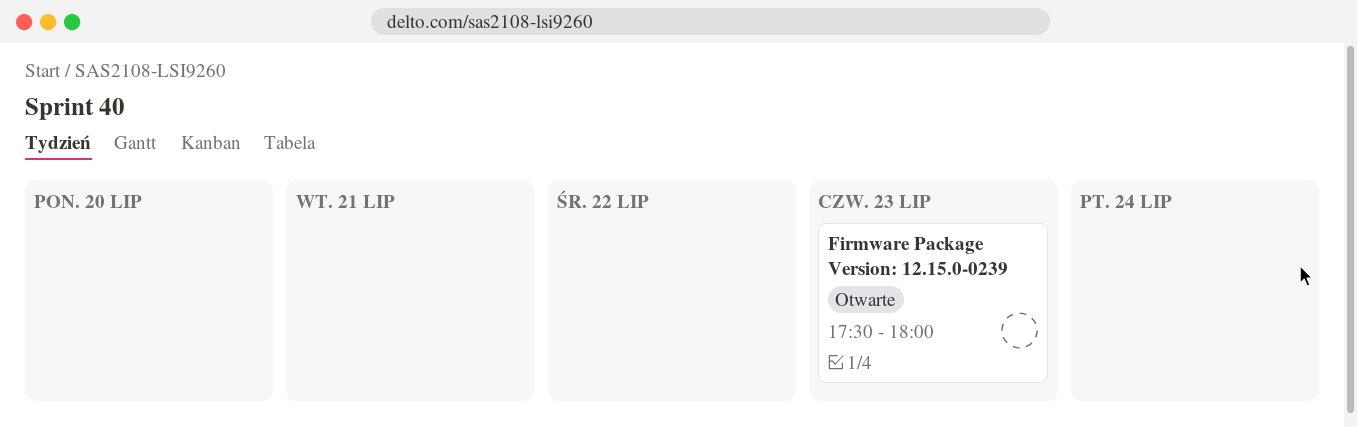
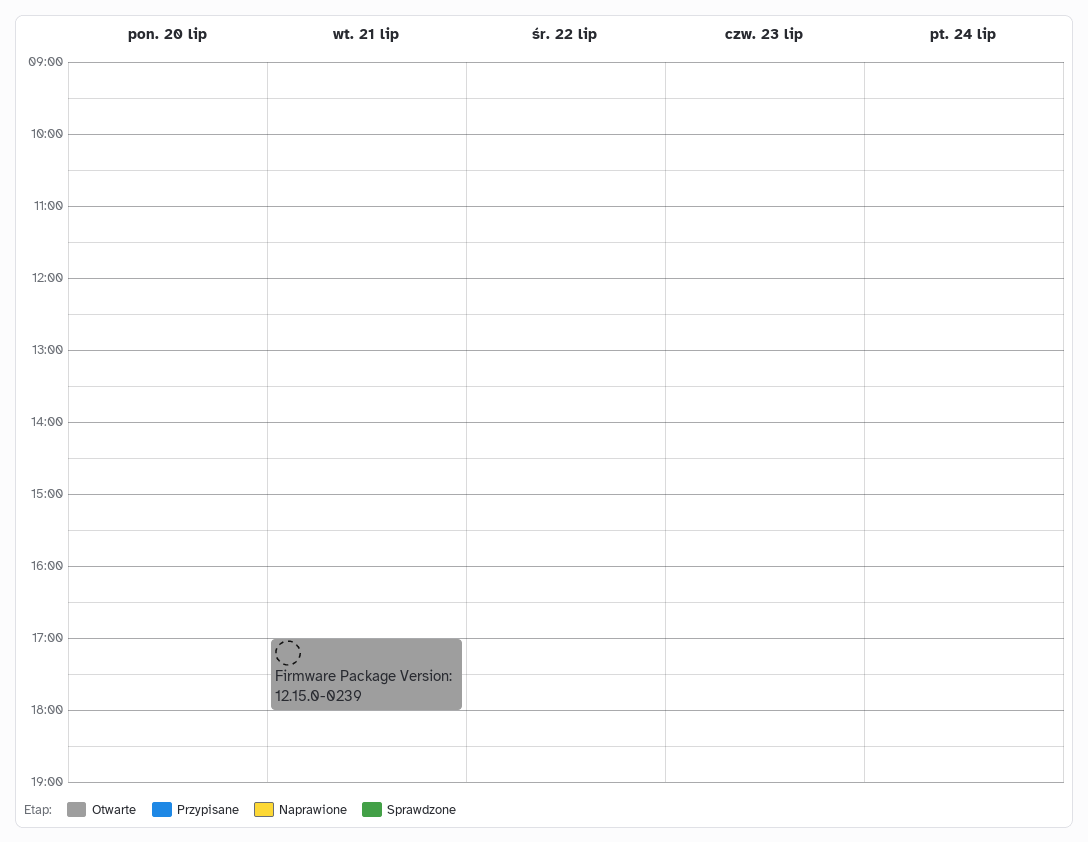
Firmware Package Version: 12.15.0-0239, day: Jul 23 -> Jul 21
Firmware Package Version: 12.15.0-0239, begins: 17:30 -> 17:00

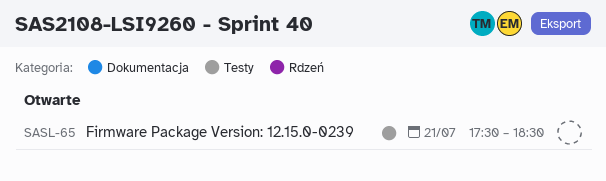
Firmware Package Version: 12.15.0-0239, begins: 17:00 -> 17:30
Firmware Package Version: 12.15.0-0239, ends: 18:00 -> 18:30

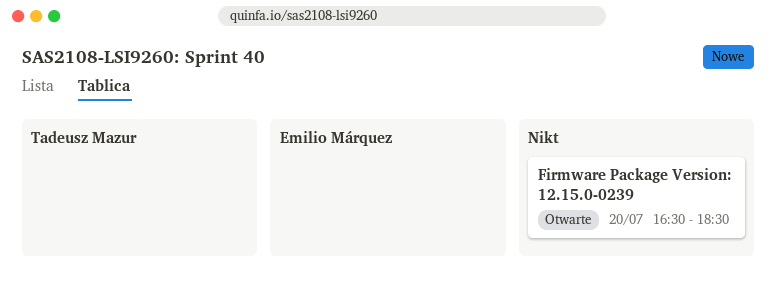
Firmware Package Version: 12.15.0-0239, day: Jul 21 -> Jul 20
Firmware Package Version: 12.15.0-0239, begins: 17:30 -> 16:30

